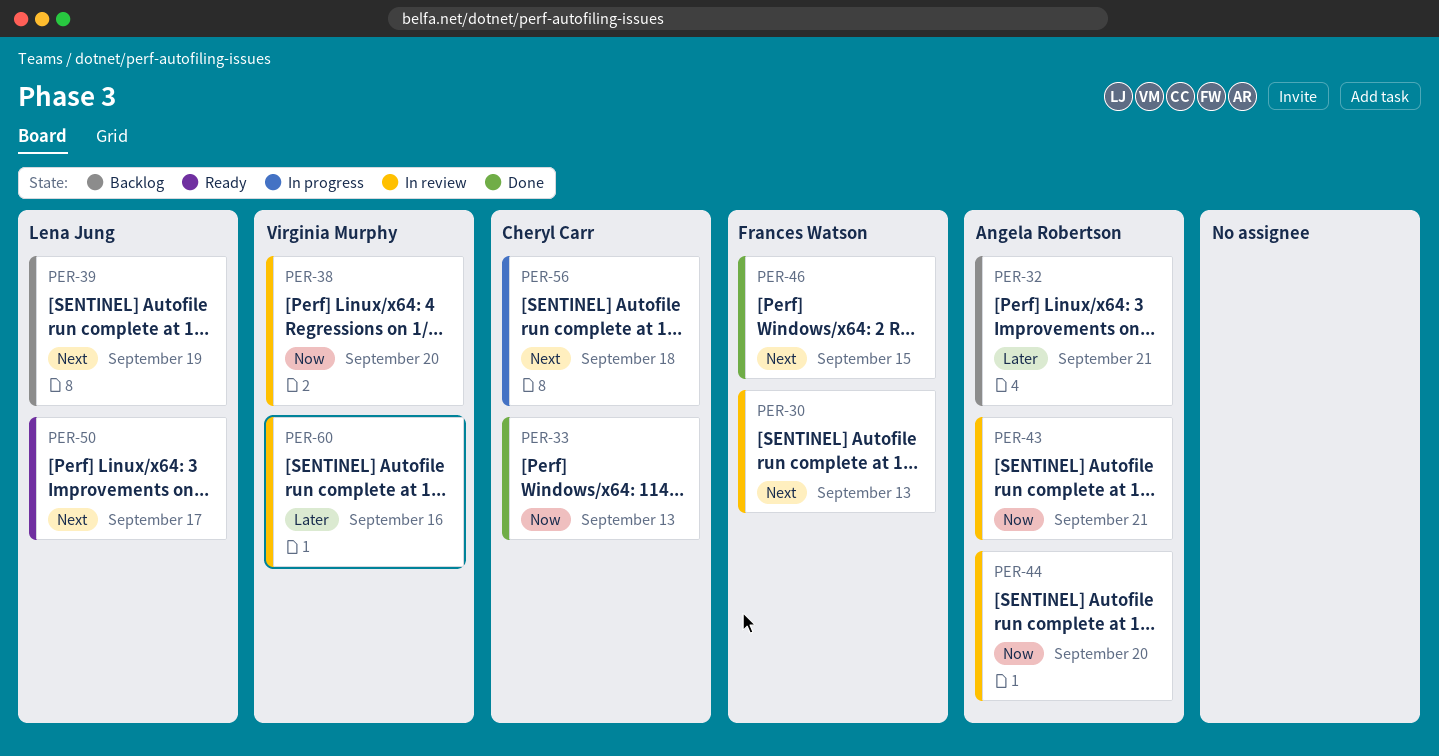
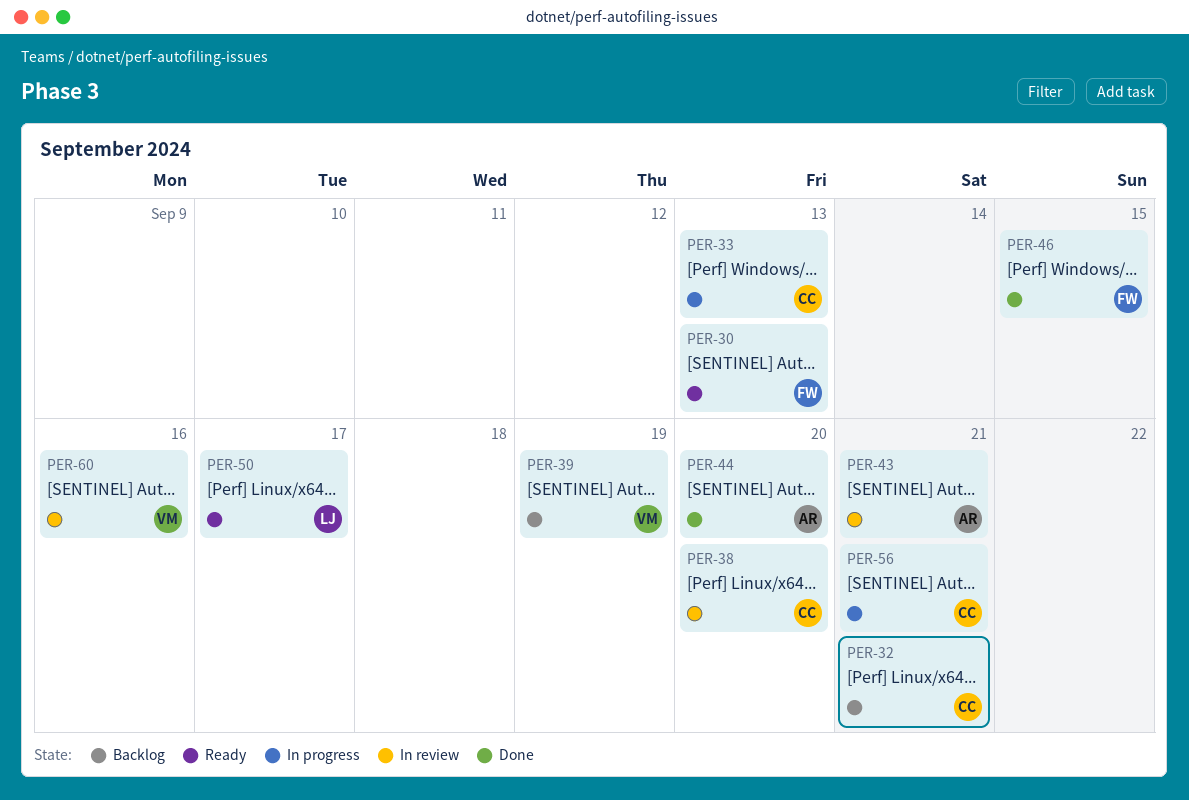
PER-30, status: In review -> Ready
PER-32, owner: Angela Robertson -> Cheryl Carr
PER-33, status: Done -> In progress
PER-38, owner: Virginia Murphy -> Cheryl Carr
PER-39, owner: Lena Jung -> Virginia Murphy
PER-44, status: In review -> Done
PER-56, due: Sep 18 -> Sep 21

